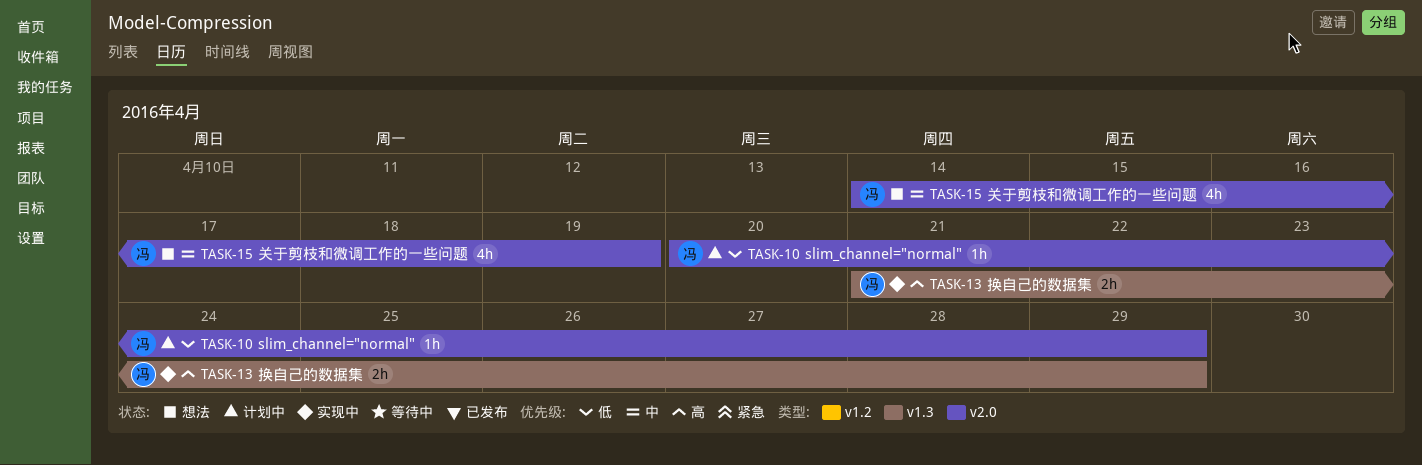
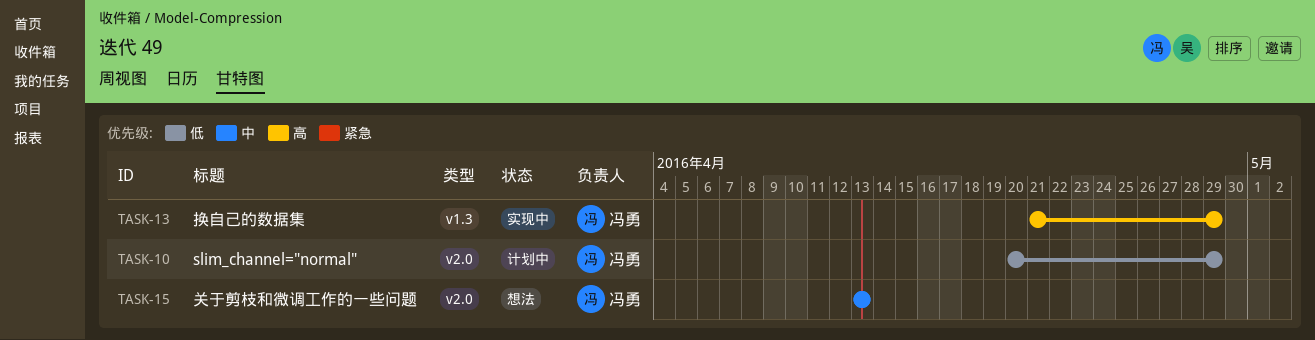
TASK-15, start: Apr 14 -> Apr 13
TASK-15, due: Apr 19 -> Apr 13

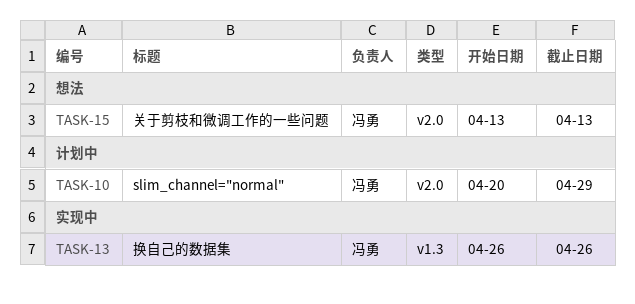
TASK-13, start: Apr 21 -> Apr 26
TASK-13, due: Apr 29 -> Apr 26

